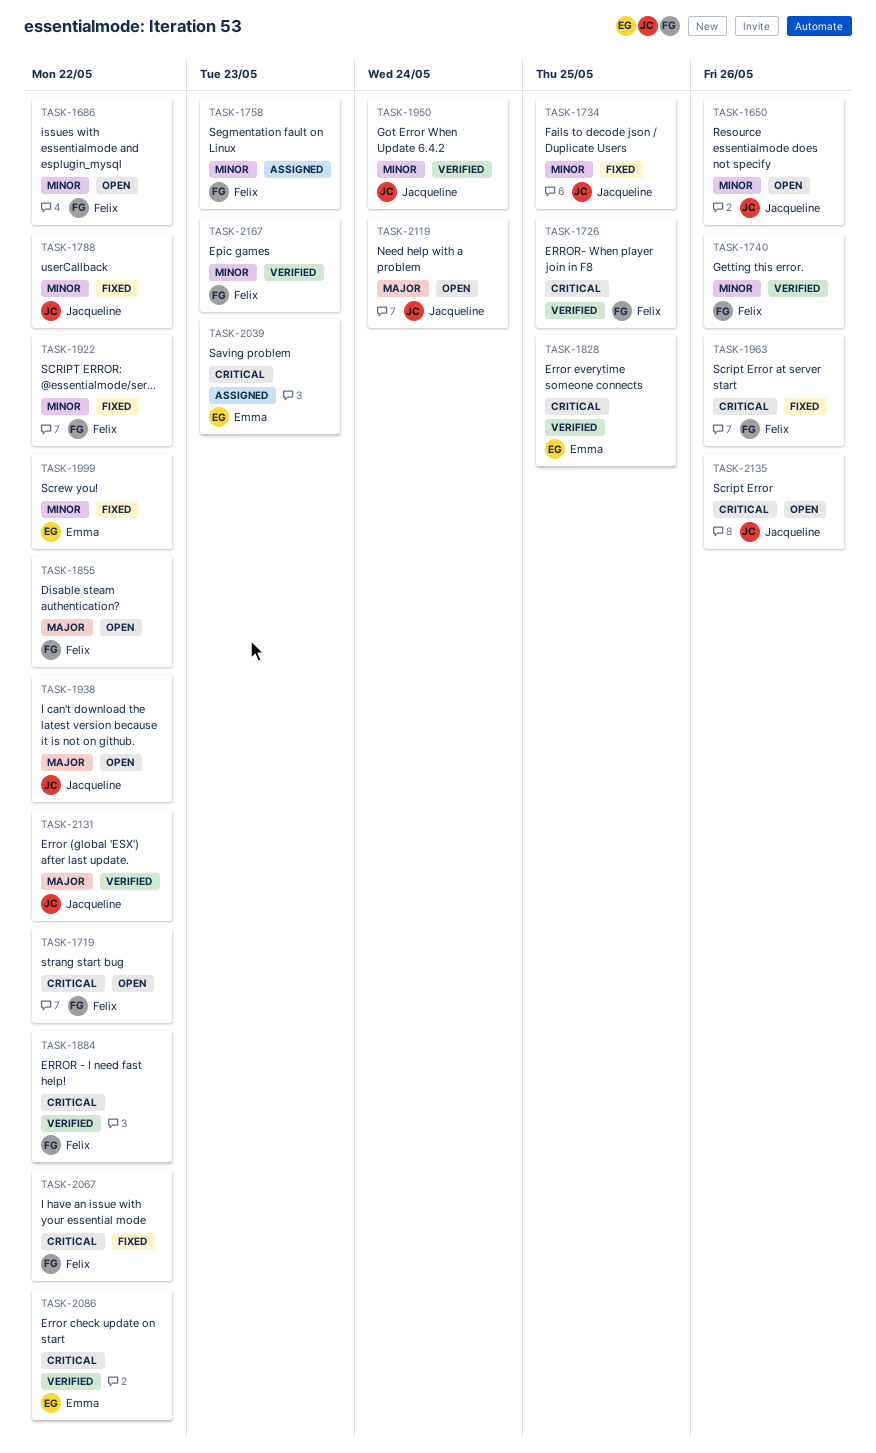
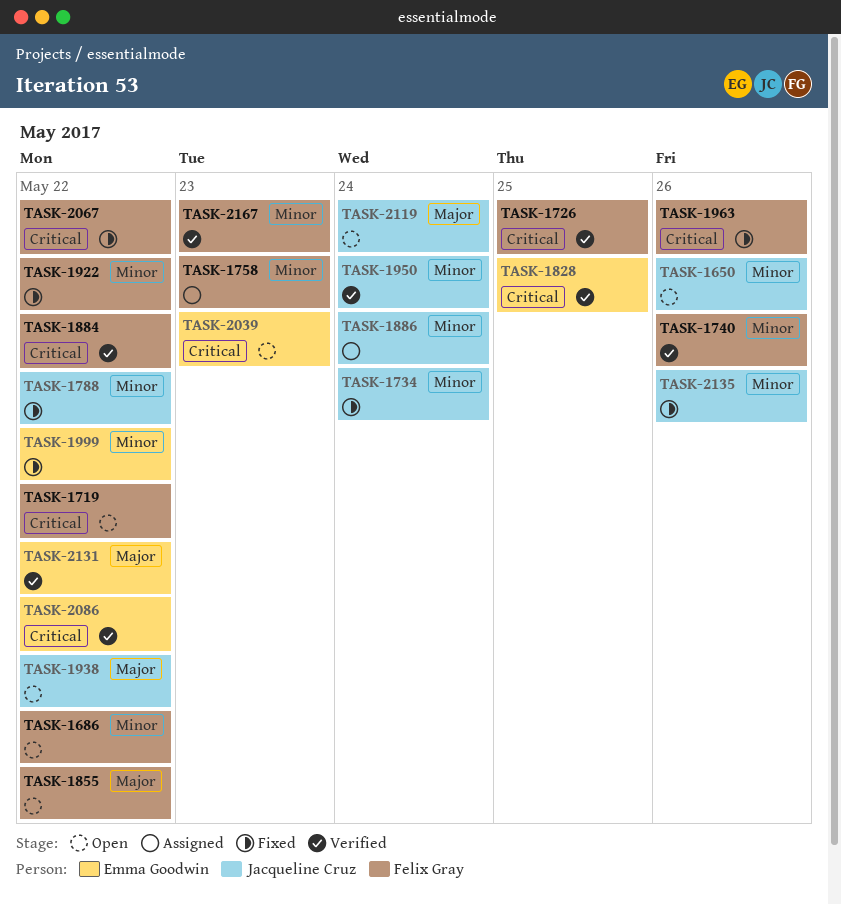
TASK-1734, due: May 25 -> May 24
TASK-1886: none -> present
TASK-2039, status: Assigned -> Open
TASK-2131, owner: Jacqueline Cruz -> Emma Goodwin
TASK-2135, status: Open -> Fixed
TASK-2135, priority: Critical -> Minor

